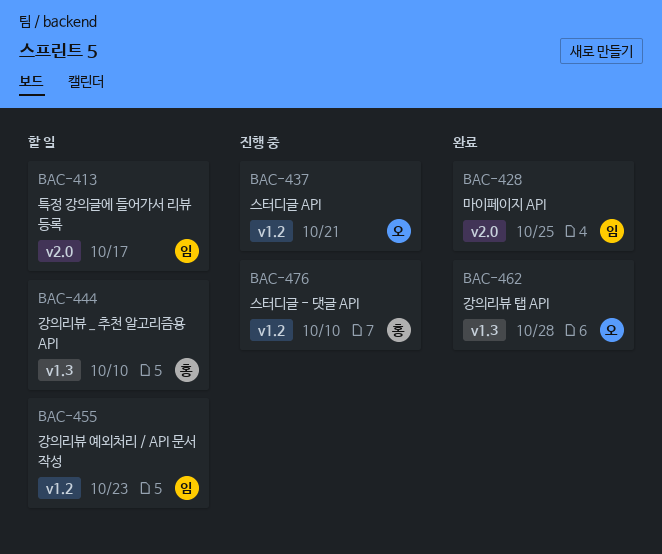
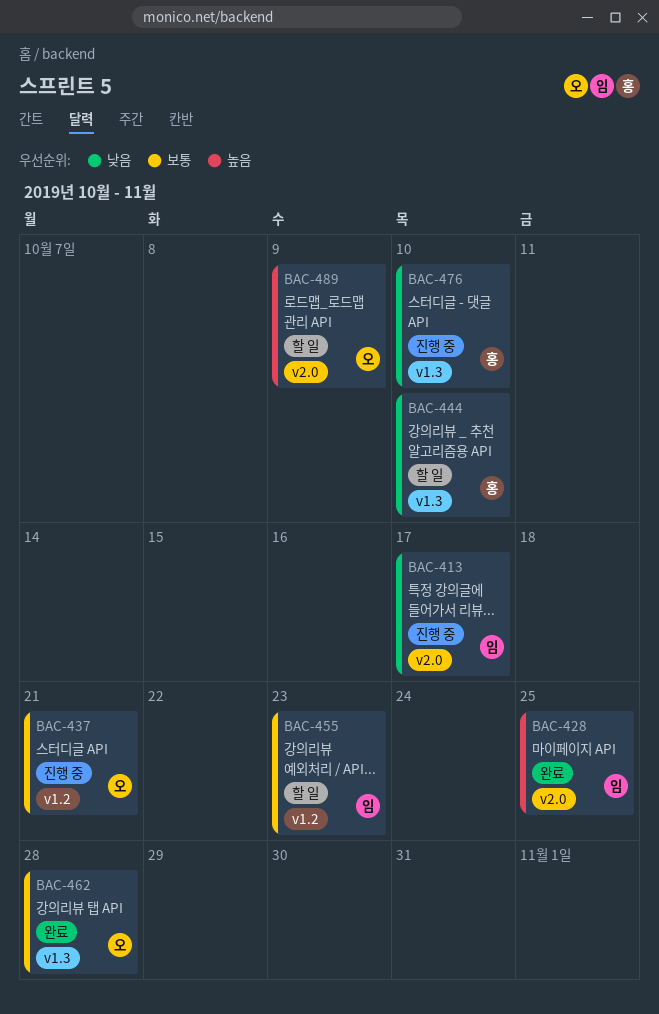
BAC-413, status: 할 일 -> 진행 중
BAC-476, label: v1.2 -> v1.3
BAC-489: none -> present

